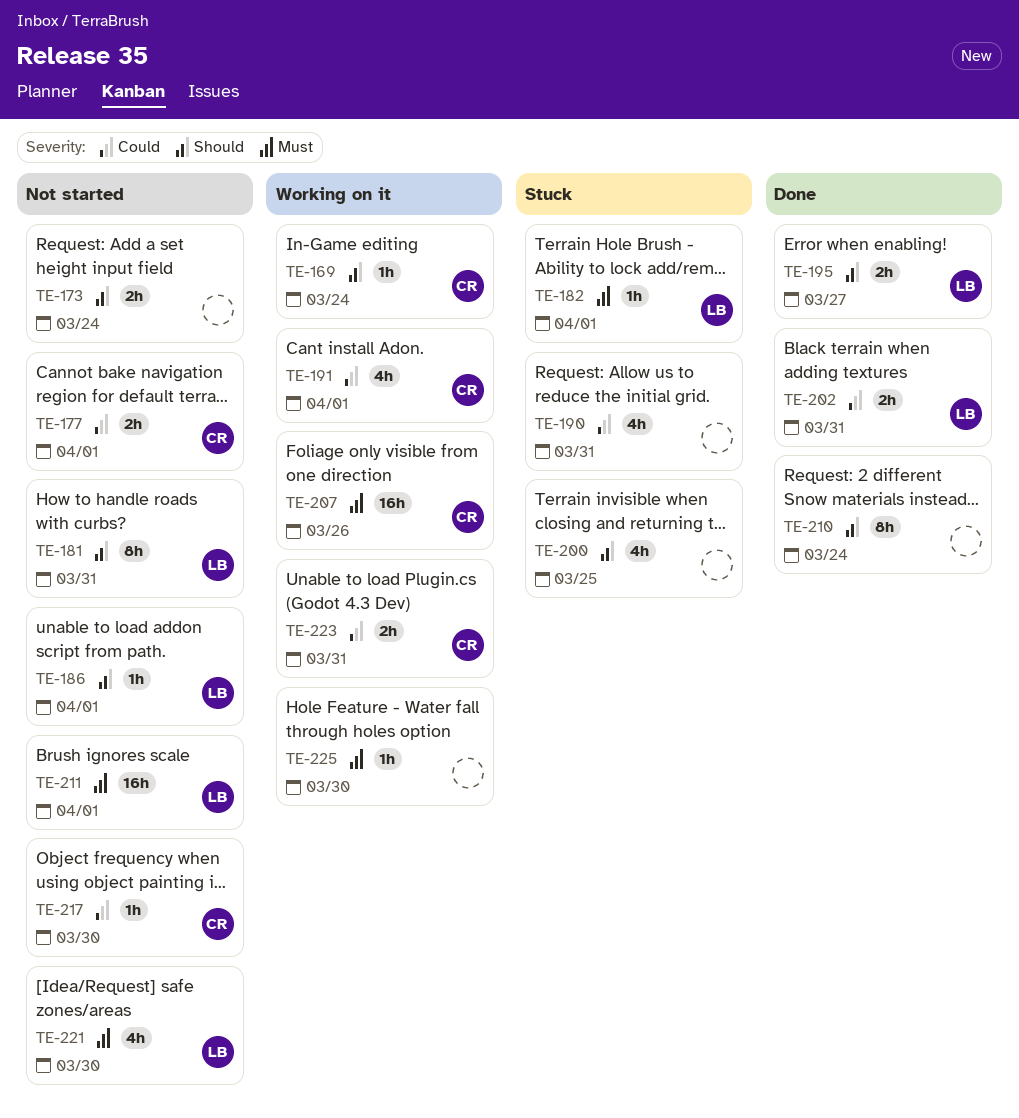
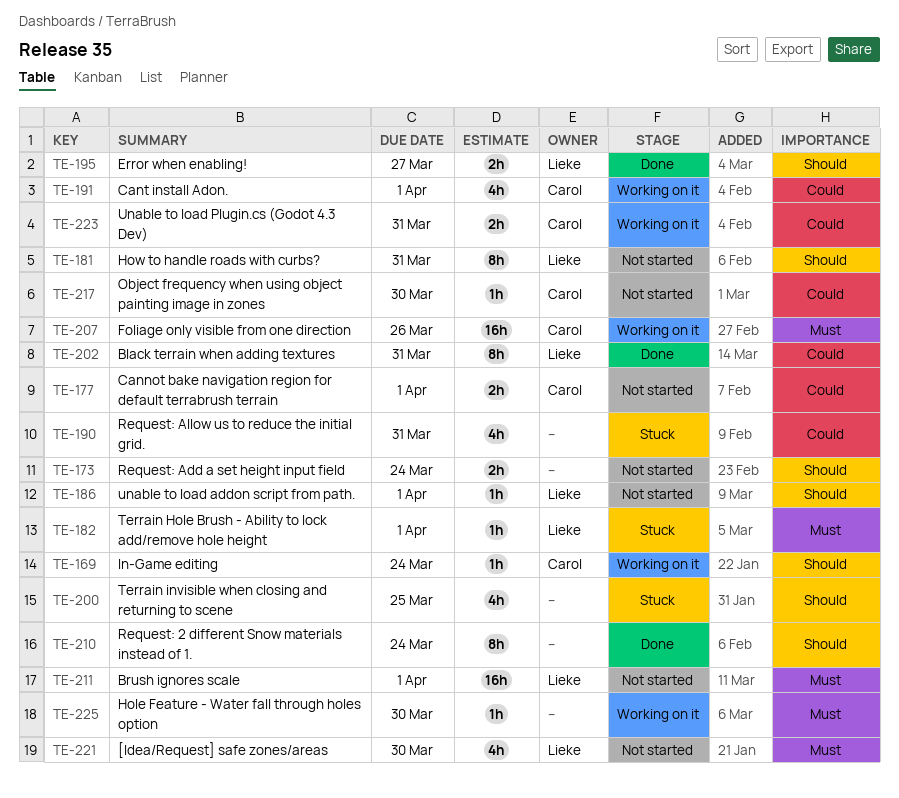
TE-202, estimate: 2h -> 8h

